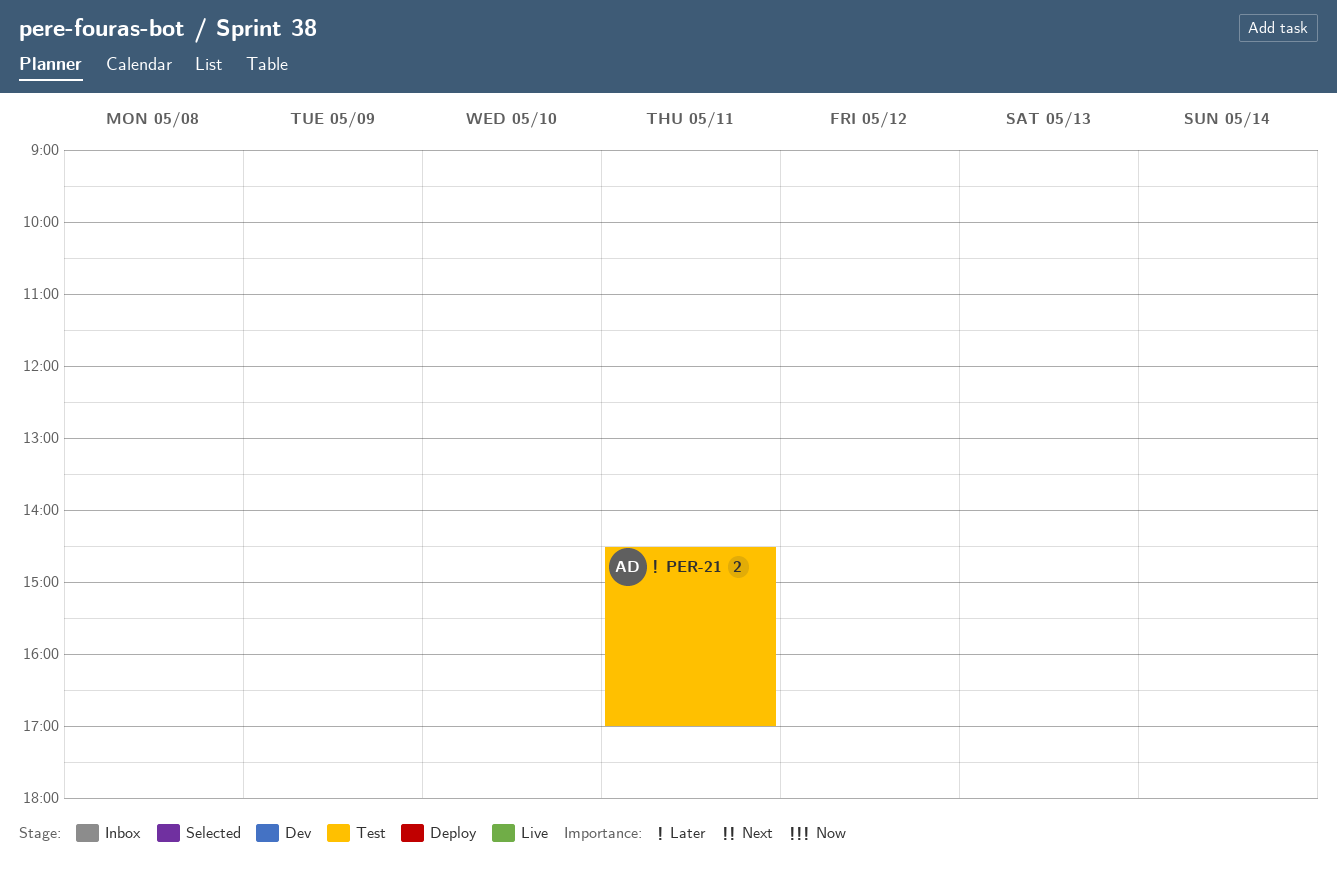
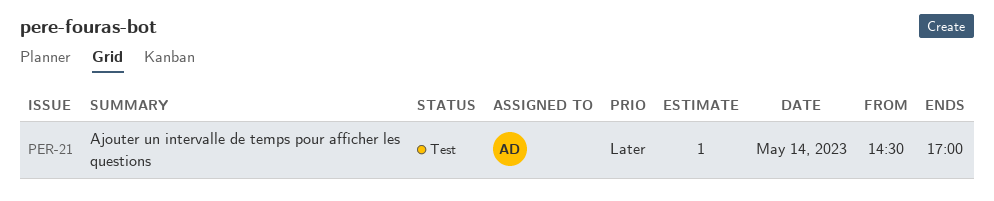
PER-21, estimate: 2 -> 1
PER-21, day: May 11 -> May 14

